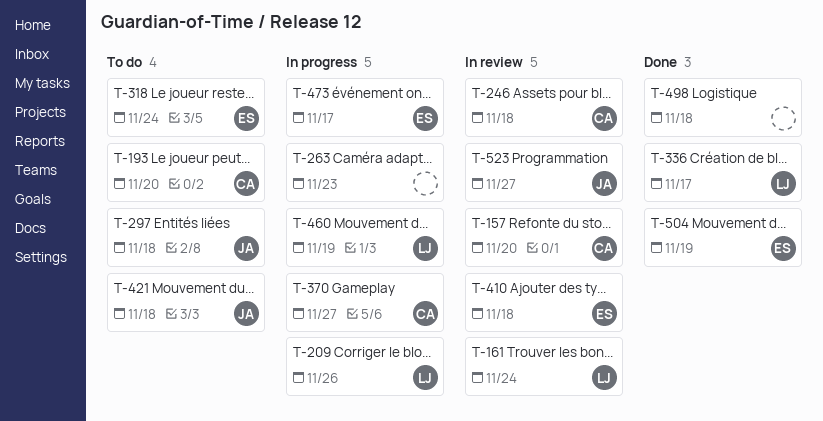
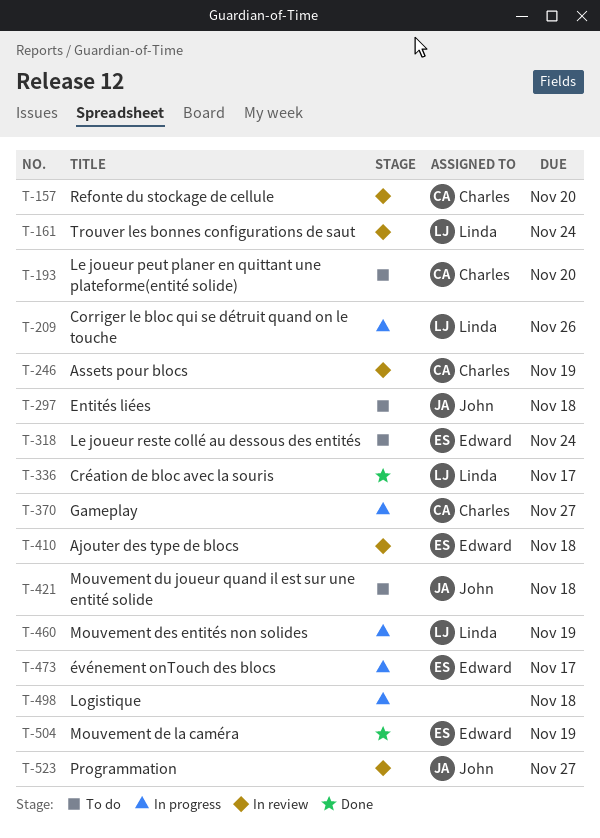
T-246, due: Nov 18 -> Nov 19
T-263: present -> none
T-498, status: Done -> In progress

